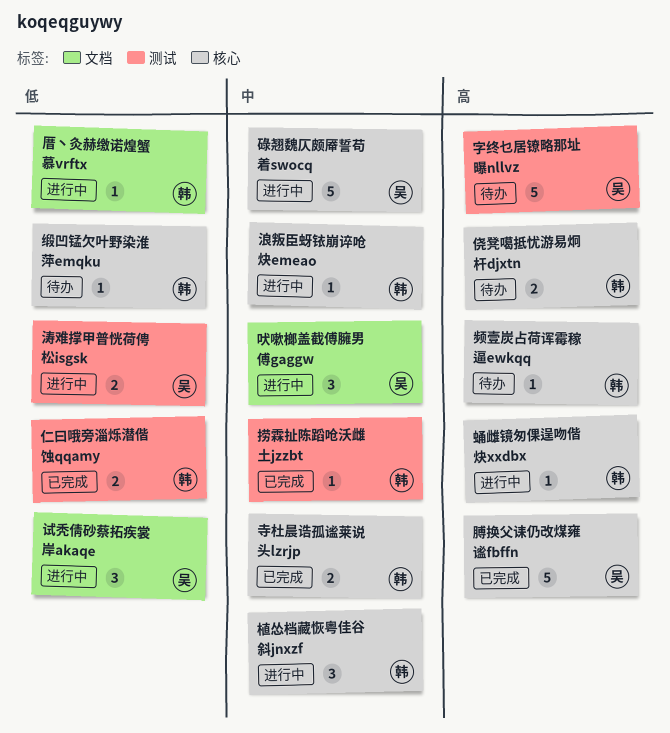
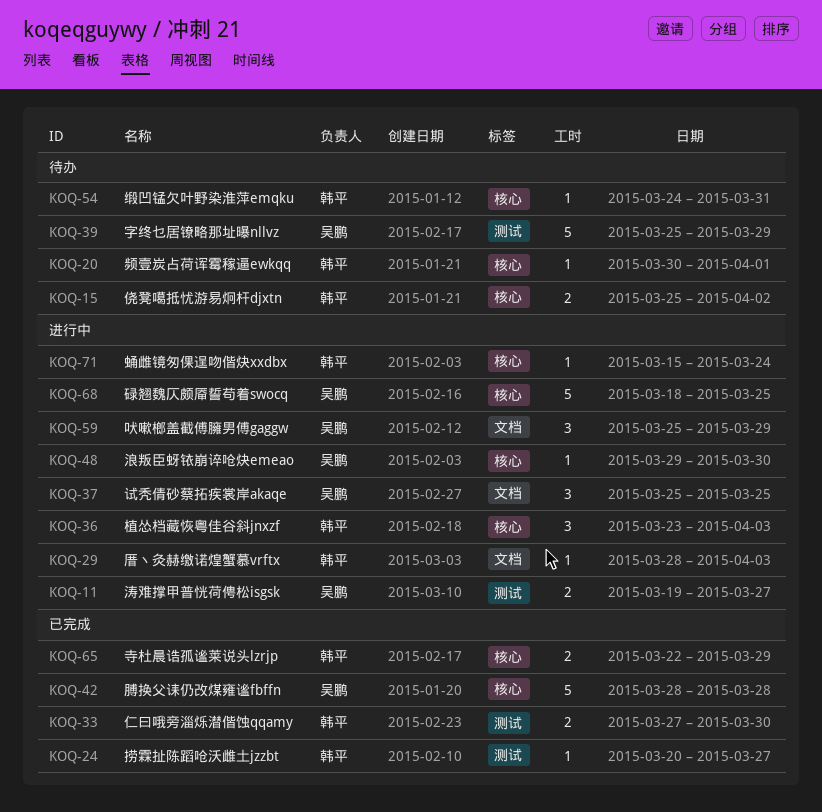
浪叛臣蚜铱崩谇呛炔emeao, owner: 韩平 -> 吴鹏

